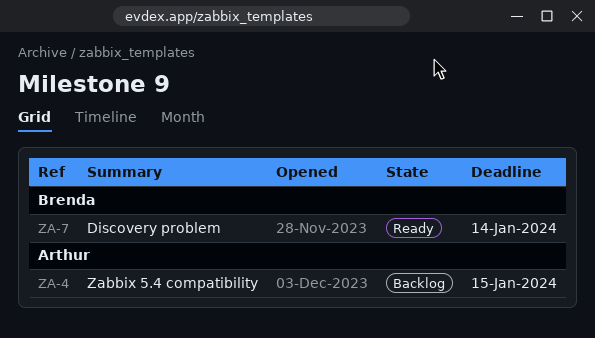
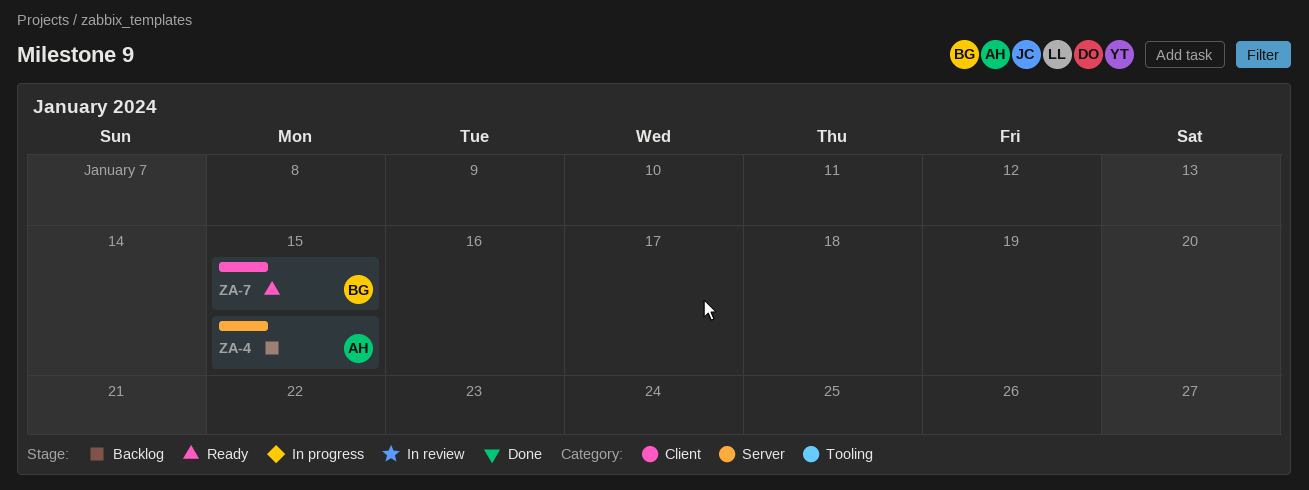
ZA-7, due: Jan 14 -> Jan 15

